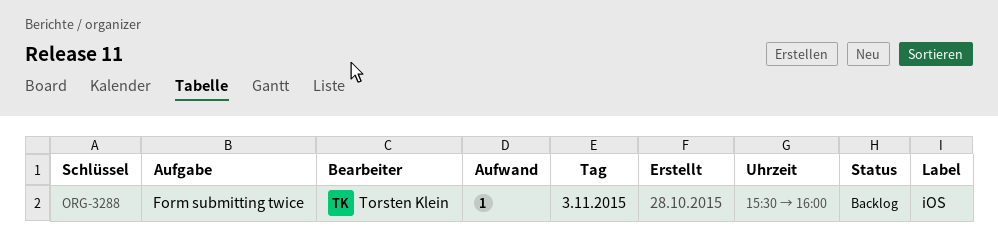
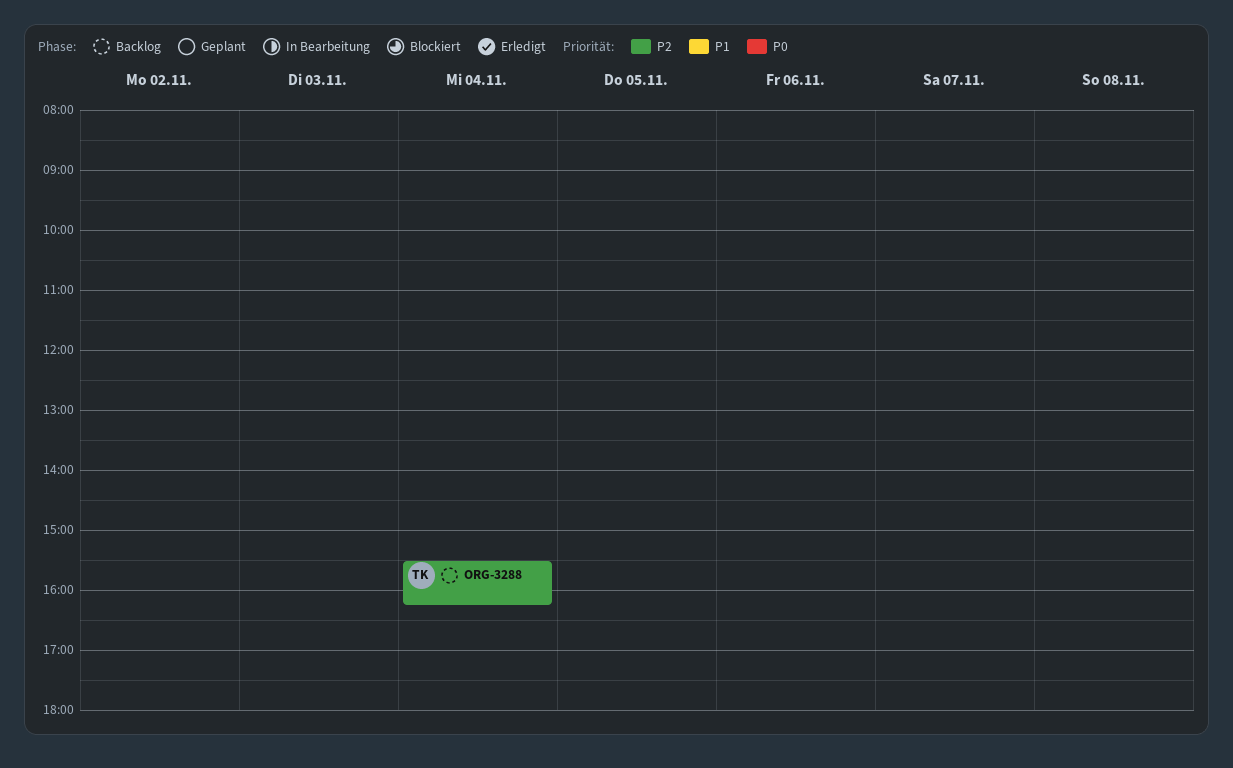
ORG-3288, day: Nov 3 -> Nov 4
ORG-3288, ends: 16:00 -> 16:15

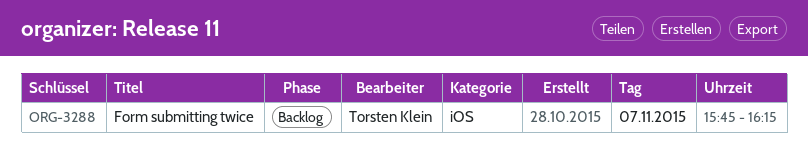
ORG-3288, day: Nov 4 -> Nov 7
ORG-3288, begins: 15:30 -> 15:45

